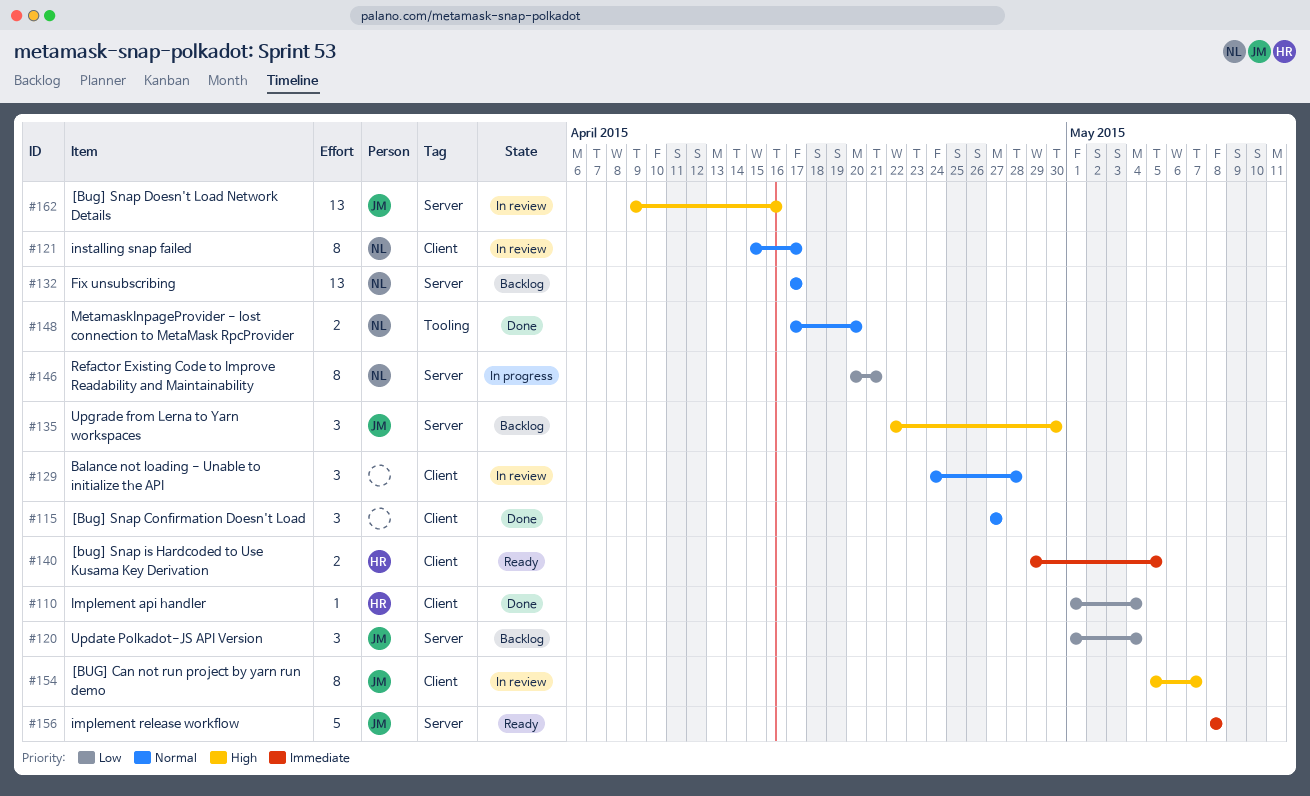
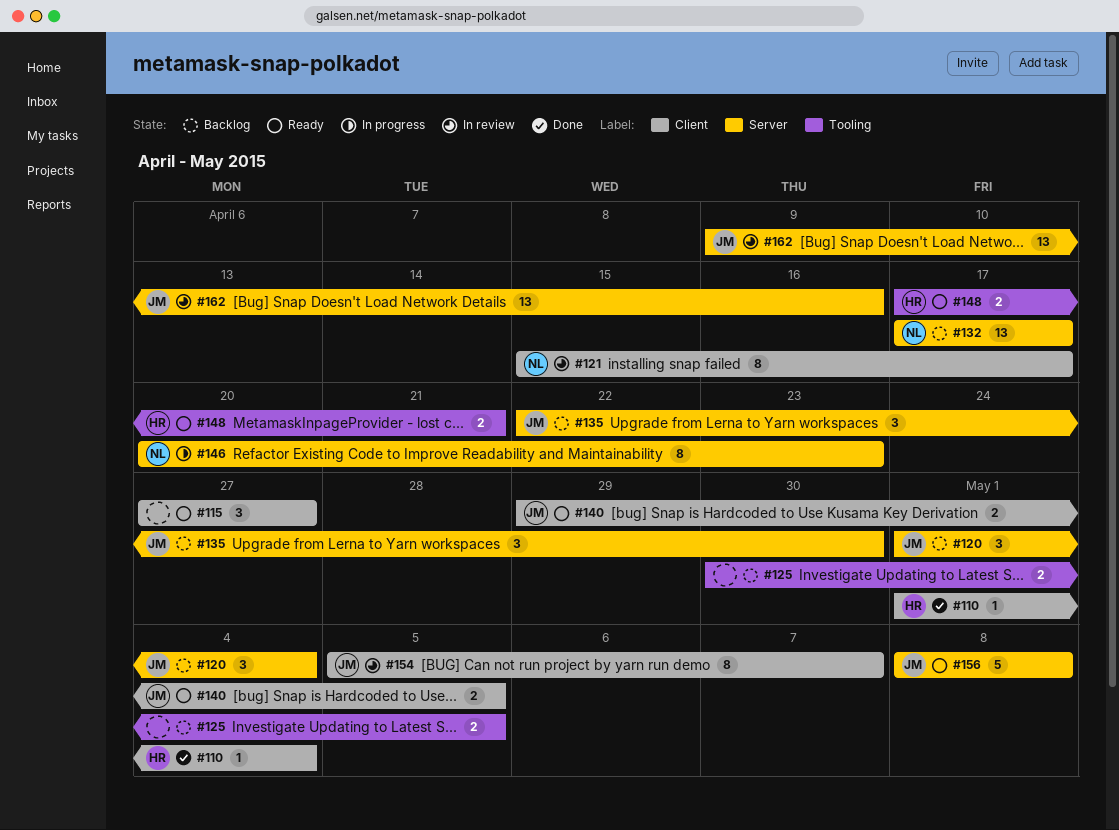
#115, status: Done -> Ready
#125: none -> present
#129: present -> none
#140, owner: HR -> JM
#146, due: Apr 21 -> Apr 23
#148, status: Done -> Ready
#148, owner: NL -> HR
#148, due: Apr 20 -> Apr 21

